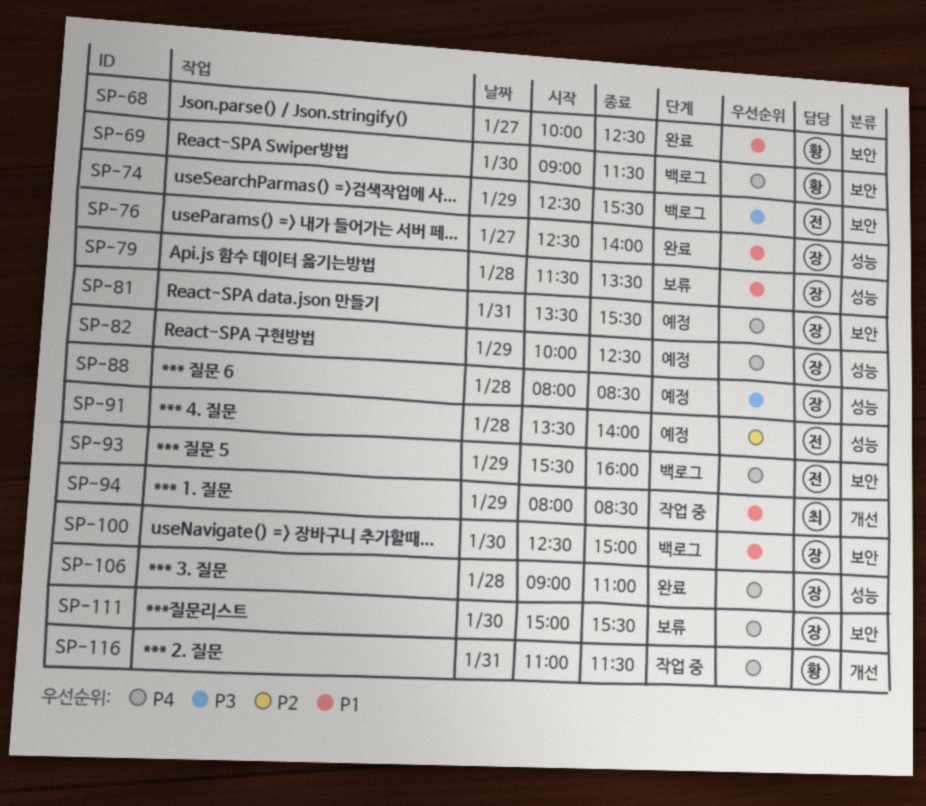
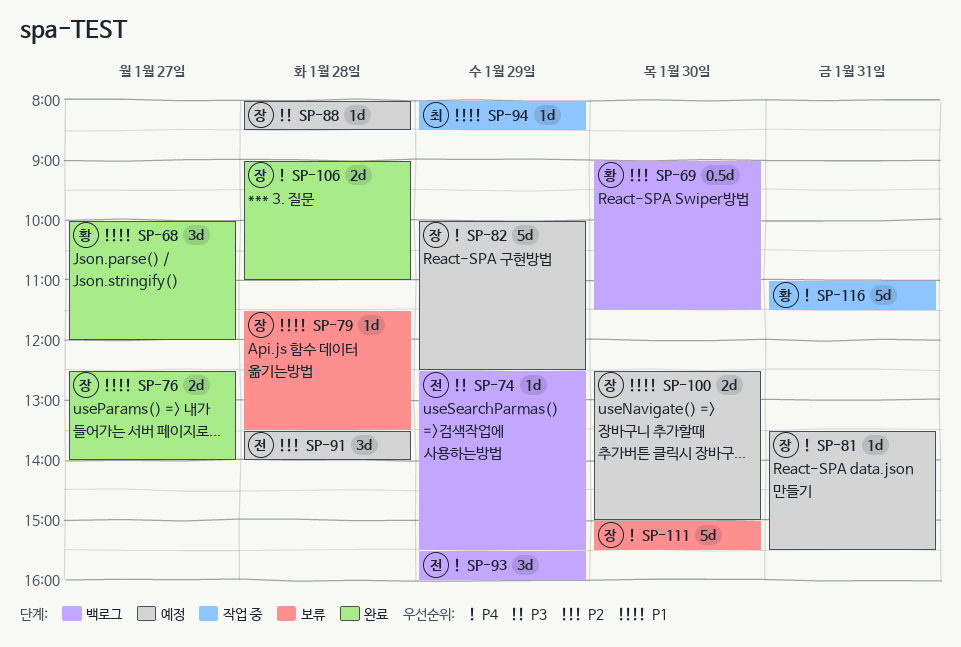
SP-68, ends: 12:30 -> 12:00
SP-69, priority: P4 -> P2
SP-100, status: 백로그 -> 예정

